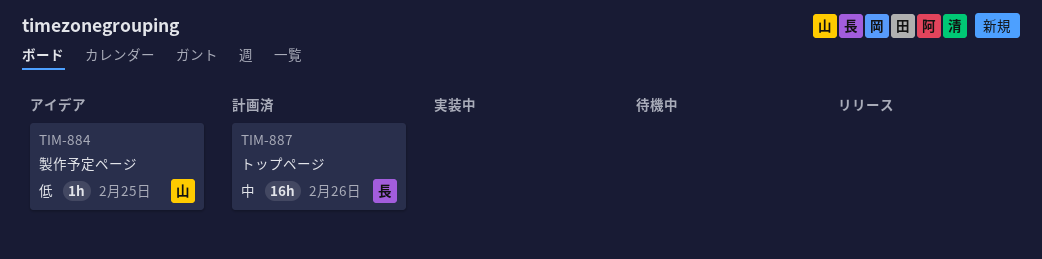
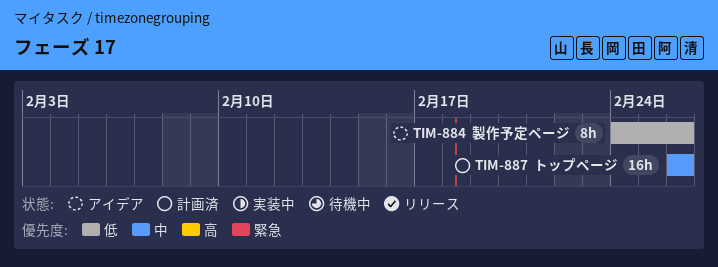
TIM-884, estimate: 1h -> 8h
TIM-884, due: Feb 25 -> Feb 26

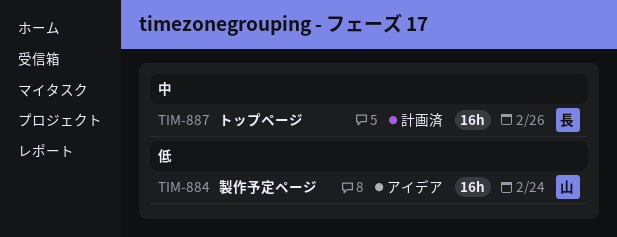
TIM-884, estimate: 8h -> 16h
TIM-884, due: Feb 26 -> Feb 24

